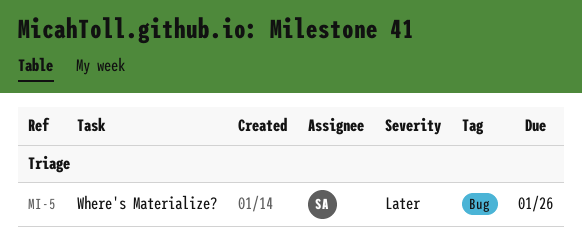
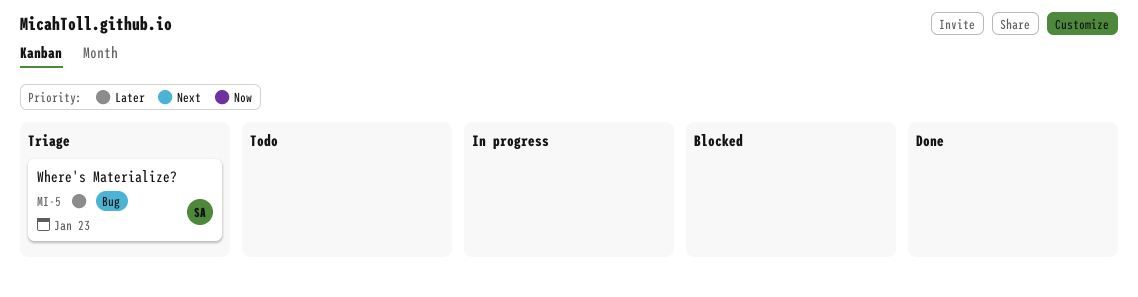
MI-5, due: Jan 26 -> Jan 23

